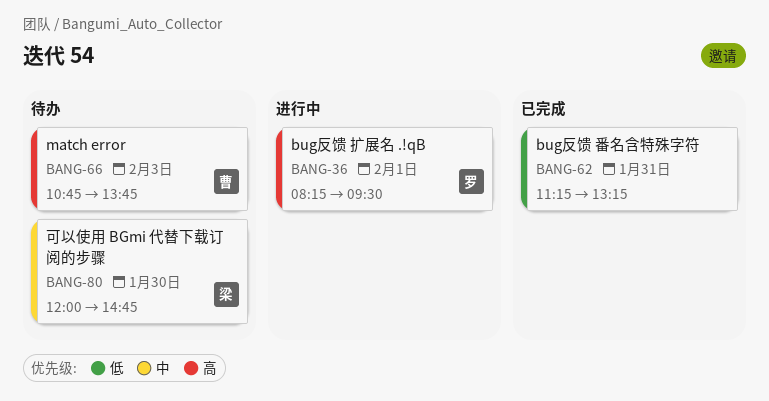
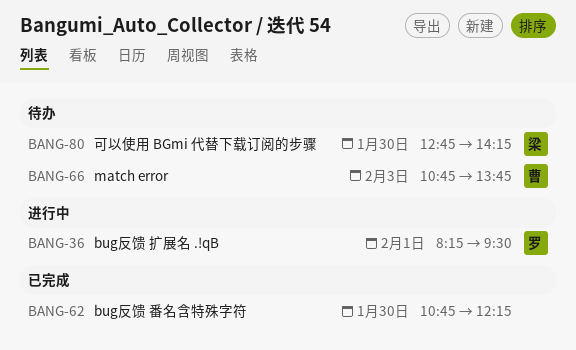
BANG-62, day: Jan 31 -> Jan 30
BANG-62, begins: 11:15 -> 10:45
BANG-62, ends: 13:15 -> 12:15
BANG-80, begins: 12:00 -> 12:45
BANG-80, ends: 14:45 -> 14:15

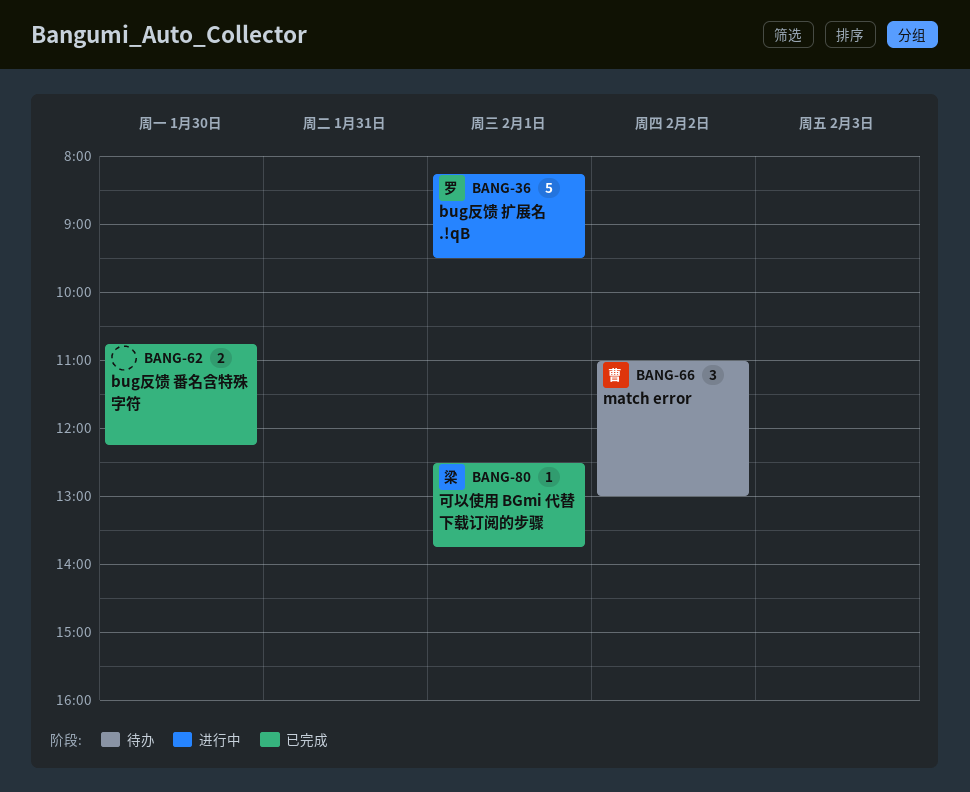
BANG-66, day: Feb 3 -> Feb 2
BANG-66, begins: 10:45 -> 11:00
BANG-66, ends: 13:45 -> 13:00
BANG-80, status: 待办 -> 已完成
BANG-80, day: Jan 30 -> Feb 1
BANG-80, begins: 12:45 -> 12:30
BANG-80, ends: 14:15 -> 13:45

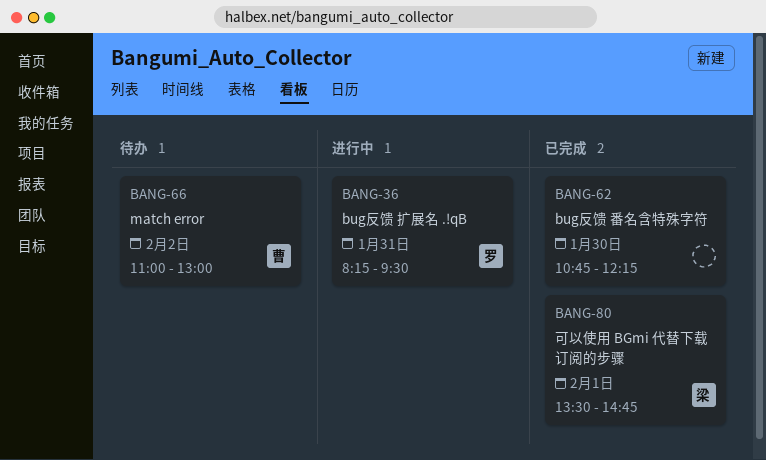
BANG-36, day: Feb 1 -> Jan 31
BANG-80, begins: 12:30 -> 13:30
BANG-80, ends: 13:45 -> 14:45

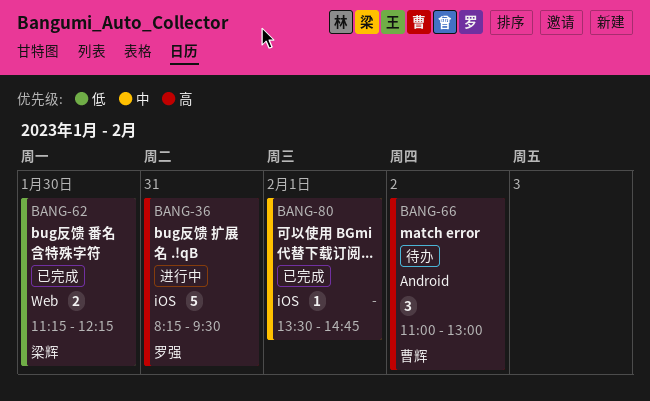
BANG-62, owner: none -> 梁辉
BANG-62, begins: 10:45 -> 11:15
BANG-80, owner: 梁辉 -> none

